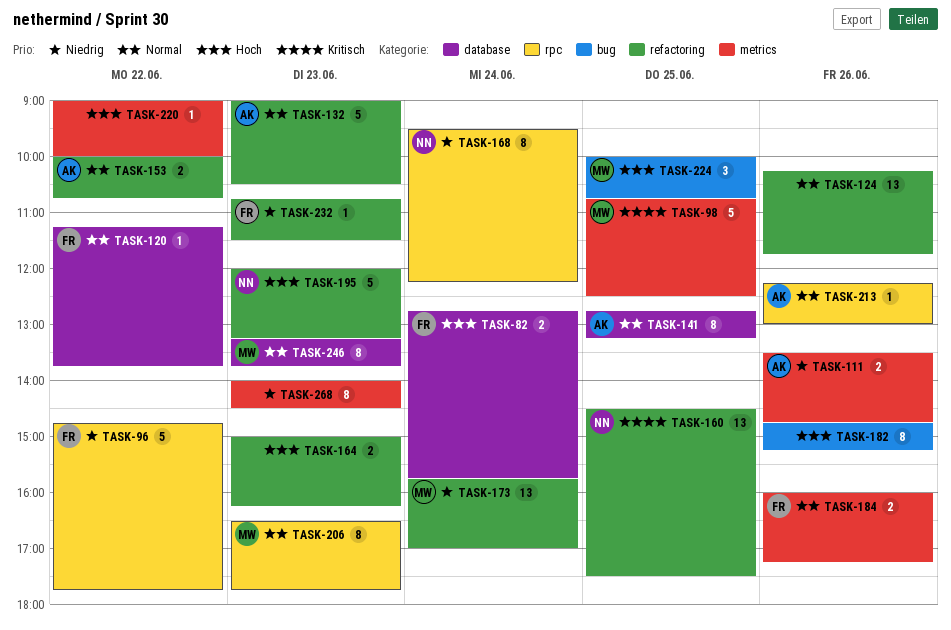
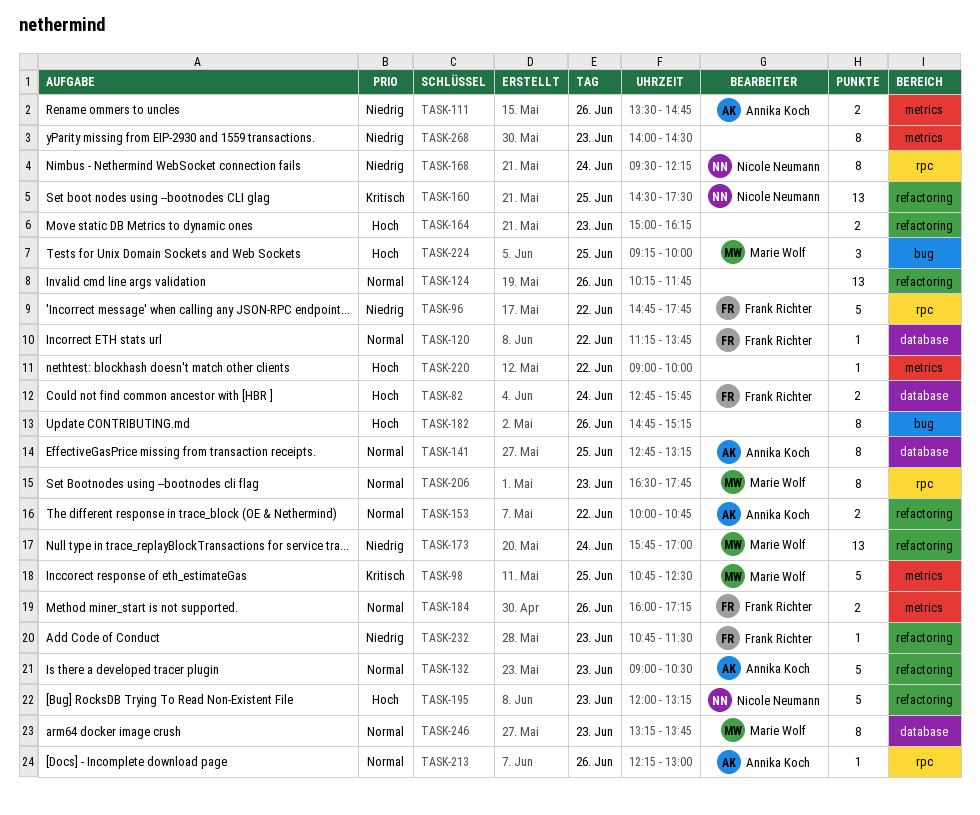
TASK-224, begins: 10:00 -> 09:15
TASK-224, ends: 10:45 -> 10:00

